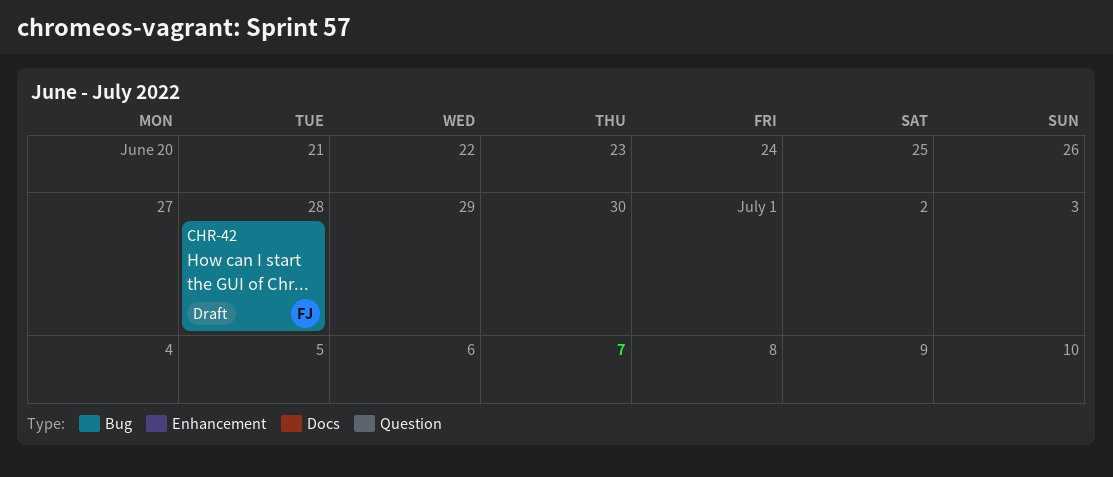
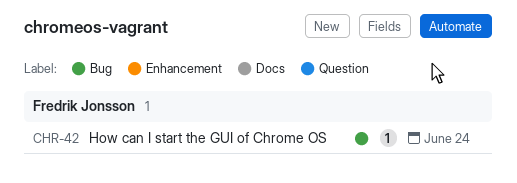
CHR-42, due: Jun 28 -> Jun 24

